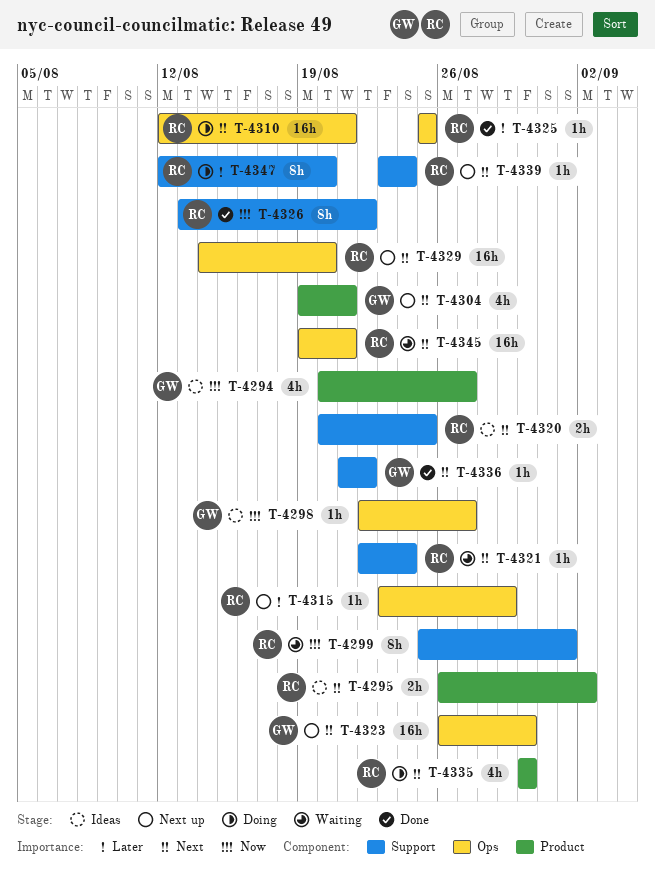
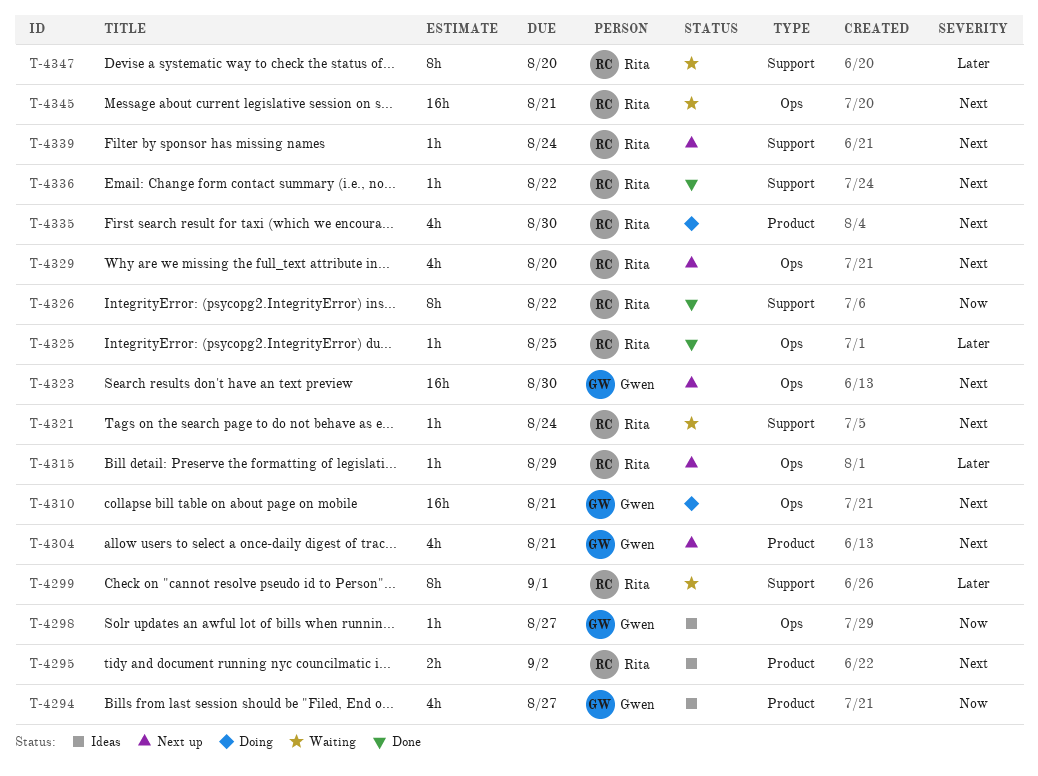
T-4299, priority: Now -> Later
T-4310, owner: Rita -> Gwen
T-4320: present -> none
T-4329, estimate: 16h -> 4h
T-4336, owner: Gwen -> Rita
T-4347, status: Doing -> Waiting

